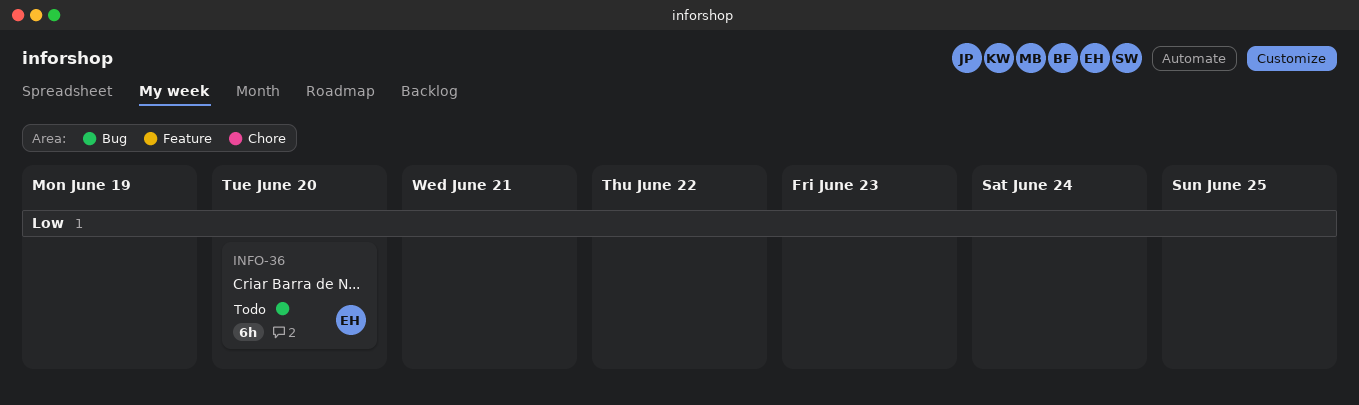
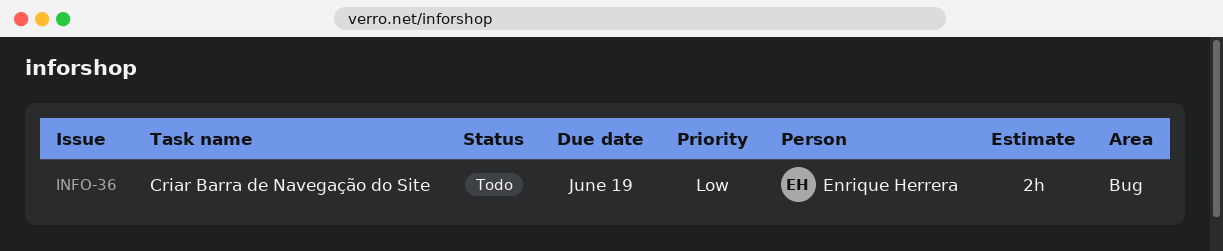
INFO-36, estimate: 6h -> 2h
INFO-36, due: Jun 20 -> Jun 19

